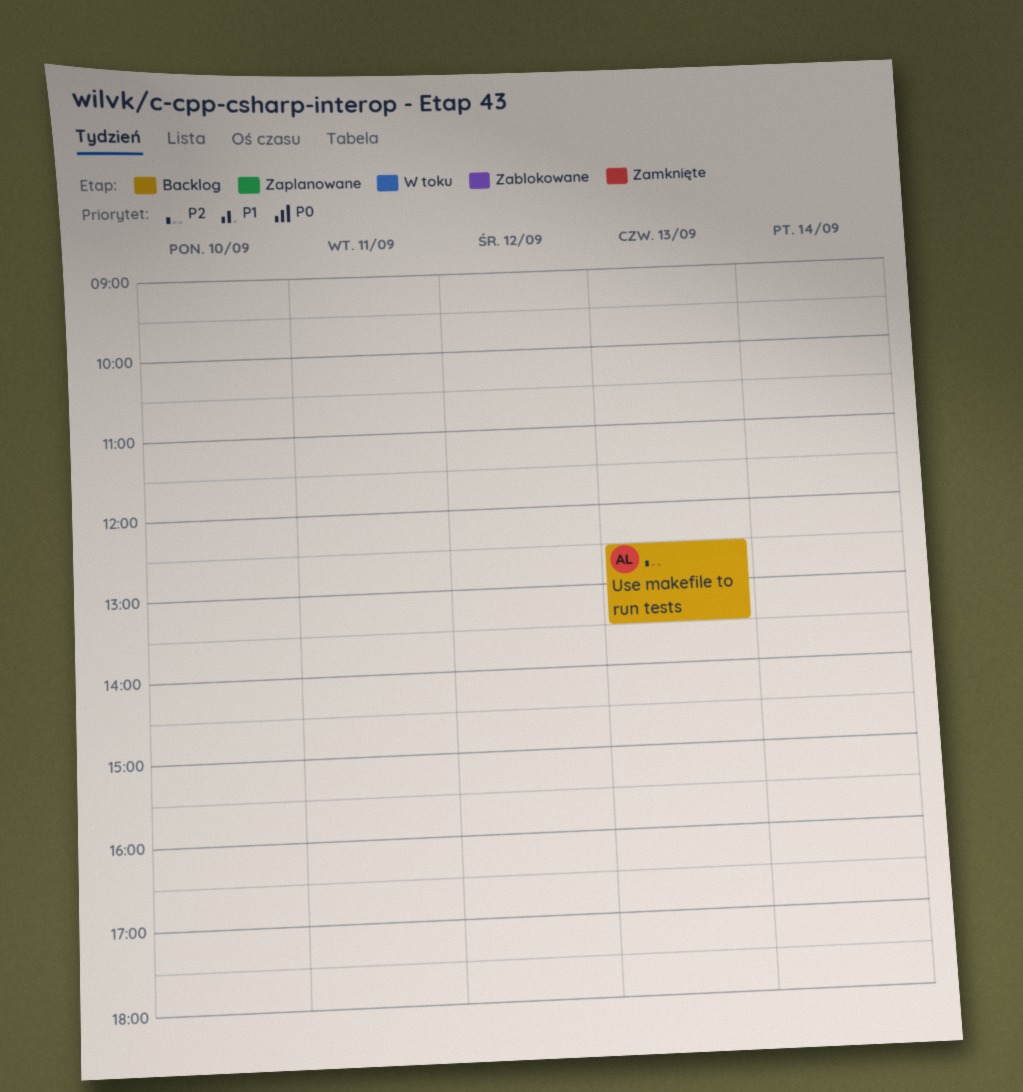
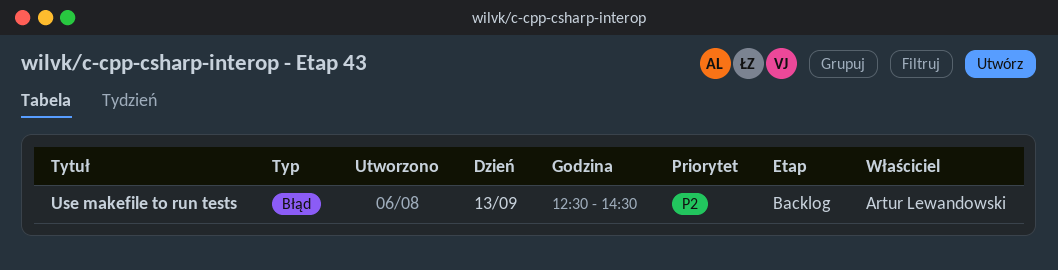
Use makefile to run tests, ends: 13:30 -> 14:30

